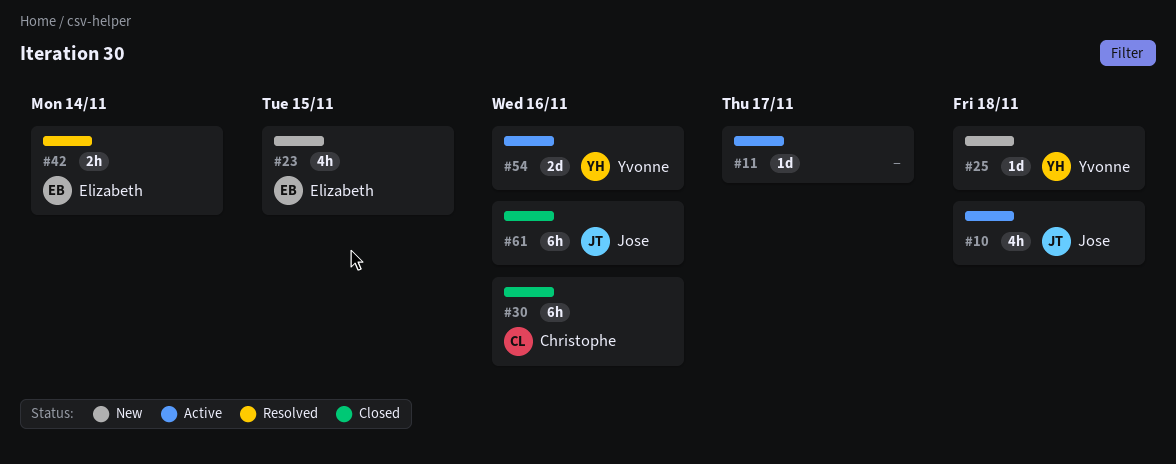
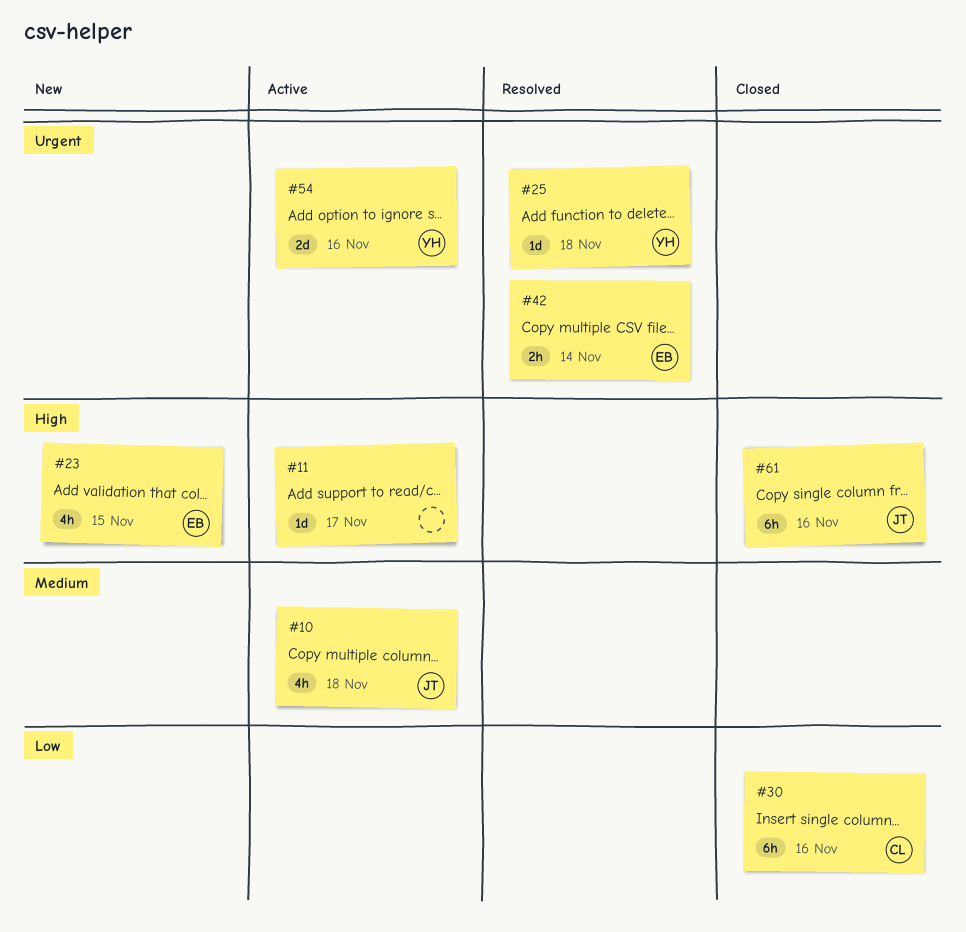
#25, status: New -> Resolved

